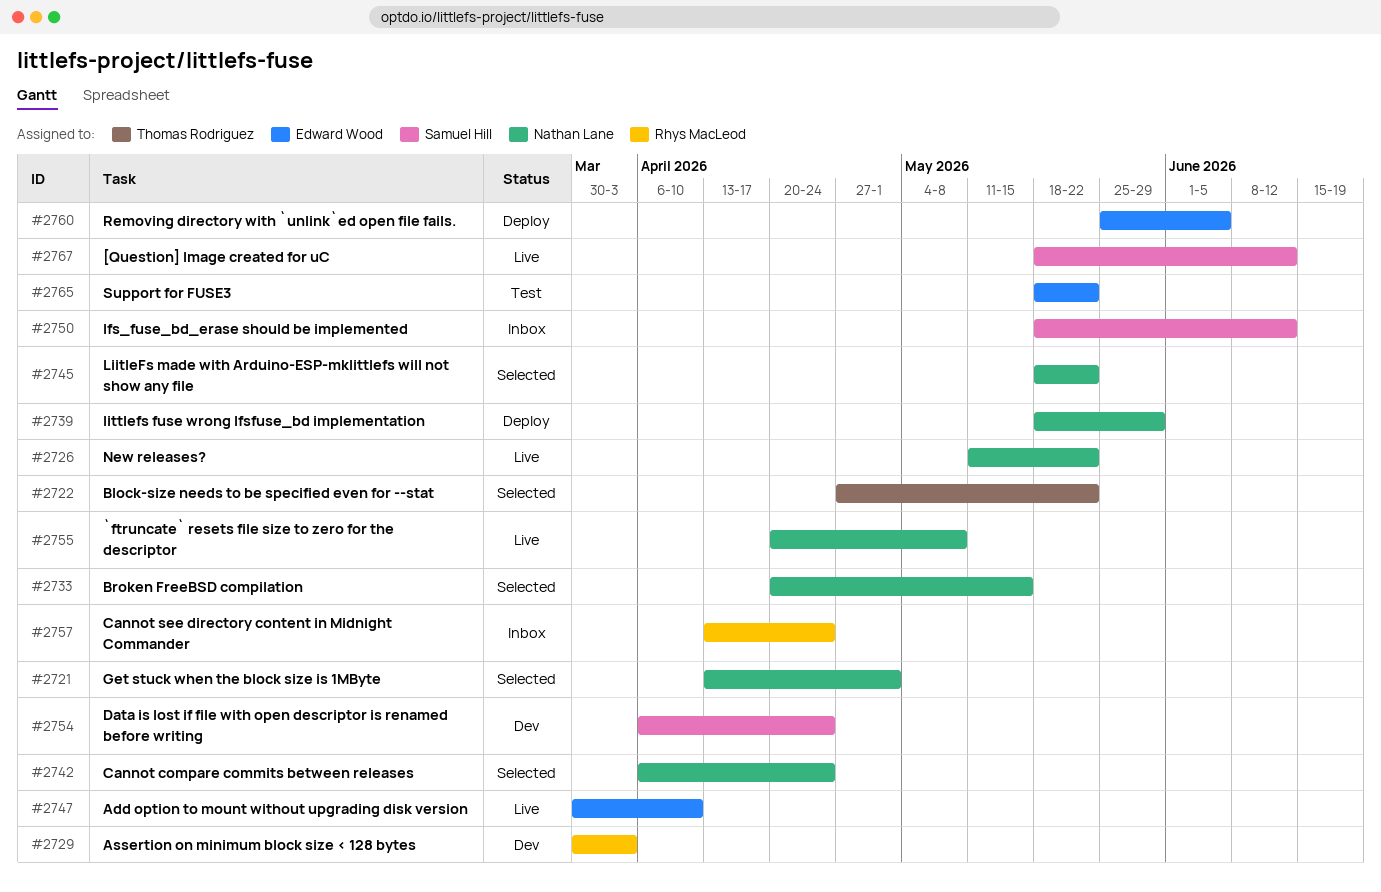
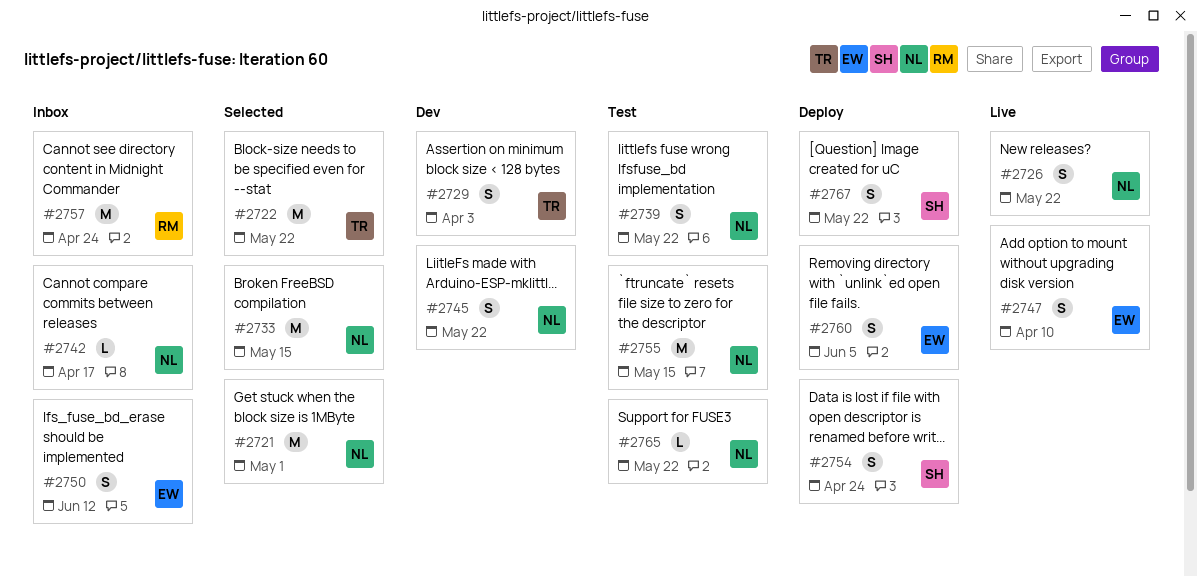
#2729, owner: Rhys MacLeod -> Thomas Rodriguez
#2739, status: Deploy -> Test
#2739, due: May 29 -> May 22
#2742, status: Selected -> Inbox
#2742, due: Apr 24 -> Apr 17
#2745, status: Selected -> Dev
#2750, owner: Samuel Hill -> Edward Wood
#2754, status: Dev -> Deploy
#2755, status: Live -> Test
#2755, due: May 8 -> May 15
#2765, owner: Edward Wood -> Nathan Lane
#2767, status: Live -> Deploy
#2767, due: Jun 12 -> May 22

